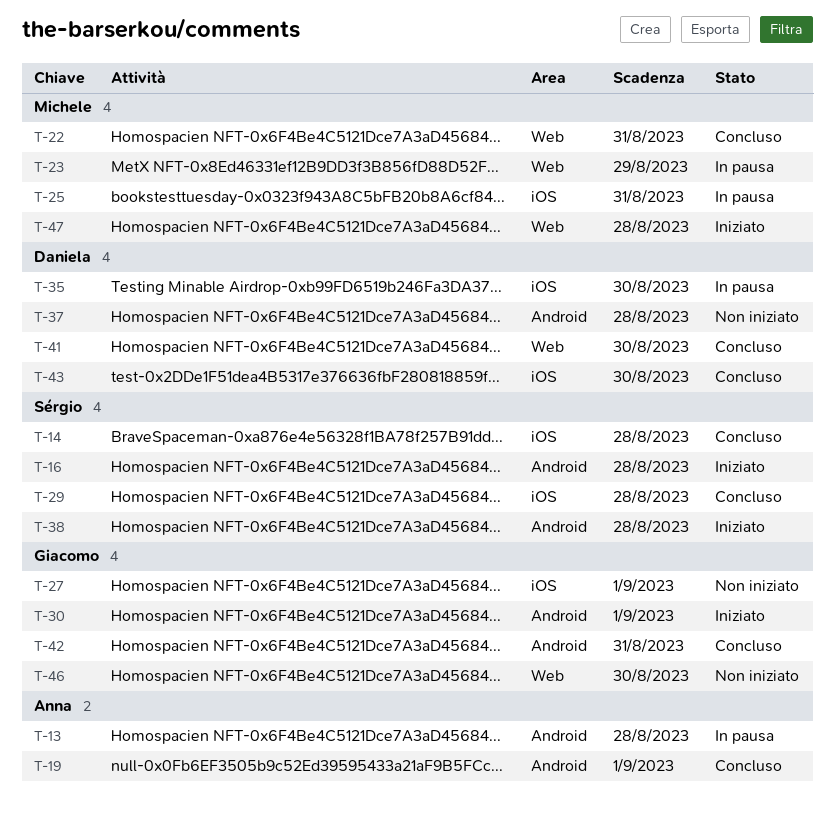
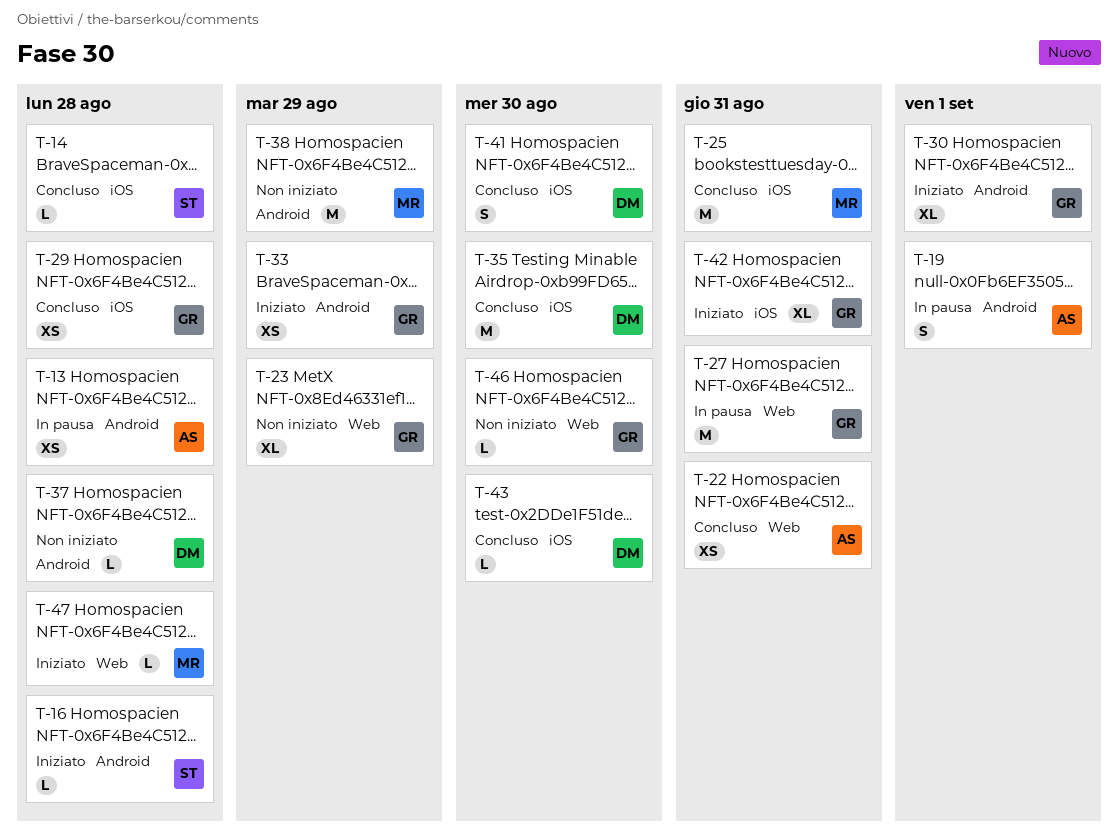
T-19, status: Concluso -> In pausa
T-22, owner: Michele -> Anna
T-23, status: In pausa -> Non iniziato
T-23, owner: Michele -> Giacomo
T-25, status: In pausa -> Concluso
T-27, status: Non iniziato -> In pausa
T-27, label: iOS -> Web
T-27, due: Sep 1 -> Aug 31
T-29, owner: Sérgio -> Giacomo
T-33: none -> present
T-35, status: In pausa -> Concluso
T-38, status: Iniziato -> Non iniziato
T-38, owner: Sérgio -> Michele
T-38, due: Aug 28 -> Aug 29
T-41, label: Web -> iOS
T-42, status: Concluso -> Iniziato
T-42, label: Android -> iOS

